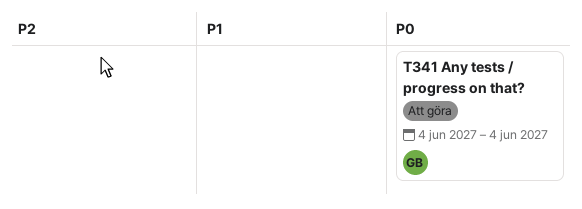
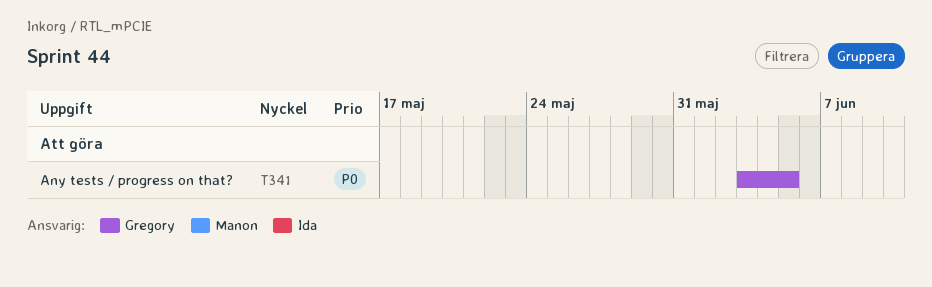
T341, start: Jun 4 -> Jun 3
T341, due: Jun 4 -> Jun 5

